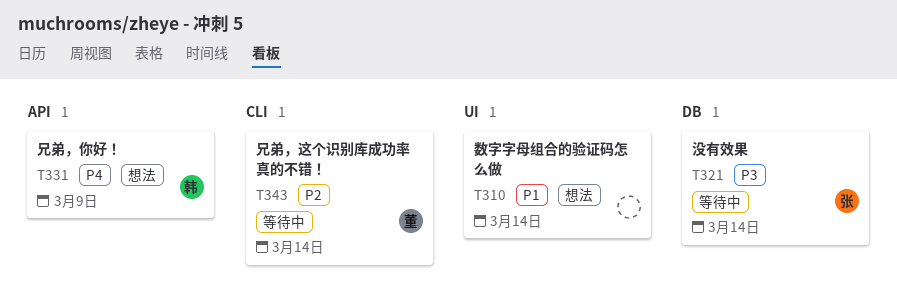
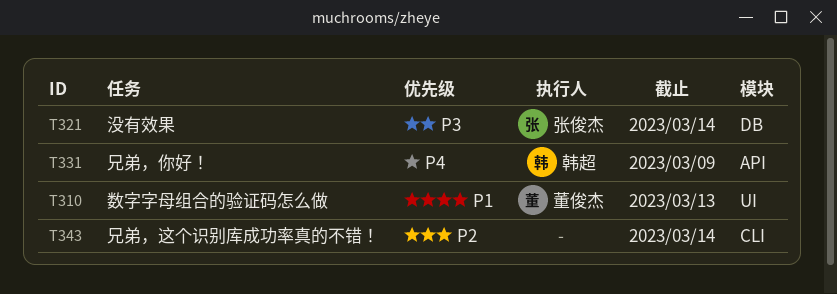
T310, owner: none -> 董俊杰
T310, due: Mar 14 -> Mar 13
T343, owner: 董俊杰 -> none

